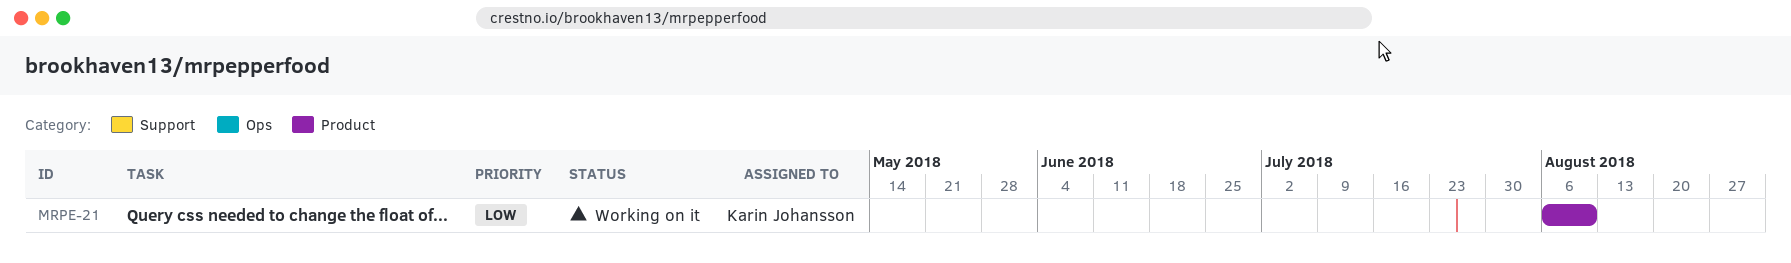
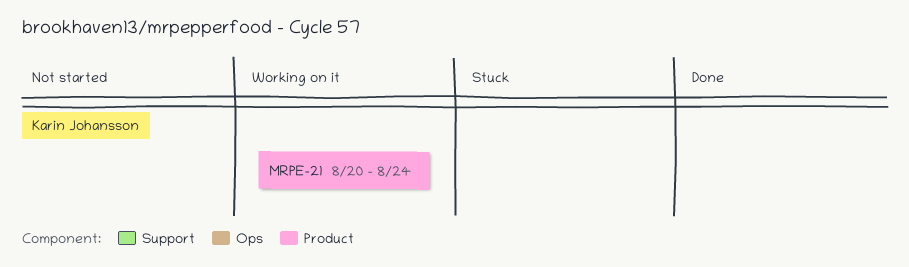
MRPE-21, start: Aug 6 -> Aug 20
MRPE-21, due: Aug 10 -> Aug 24

